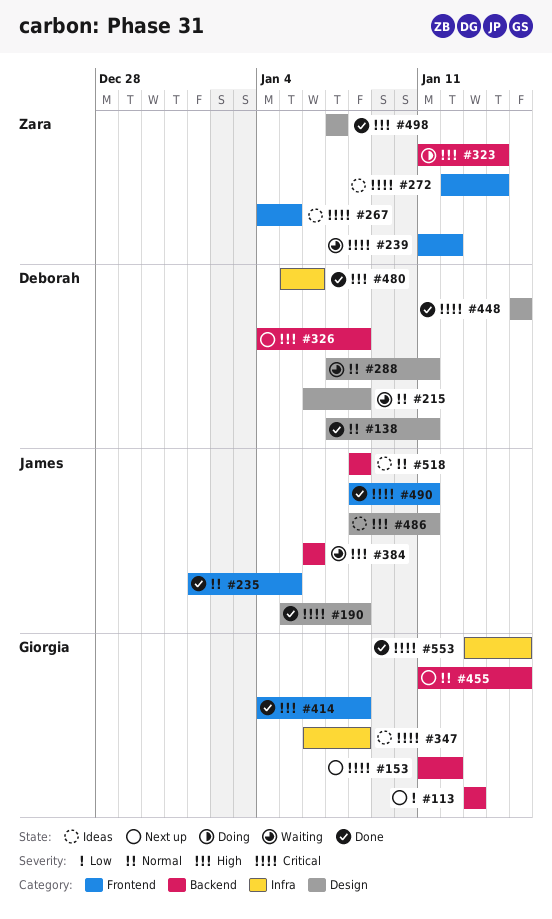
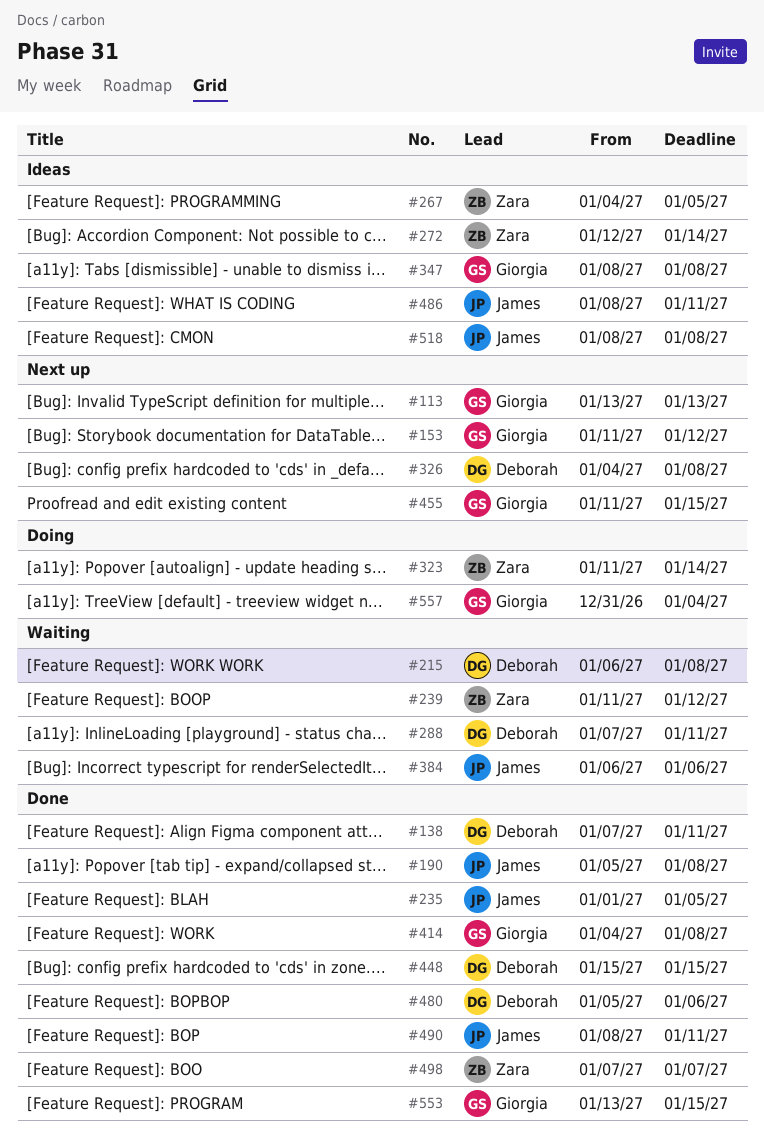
#347, start: Jan 6 -> Jan 8
#557: none -> present

